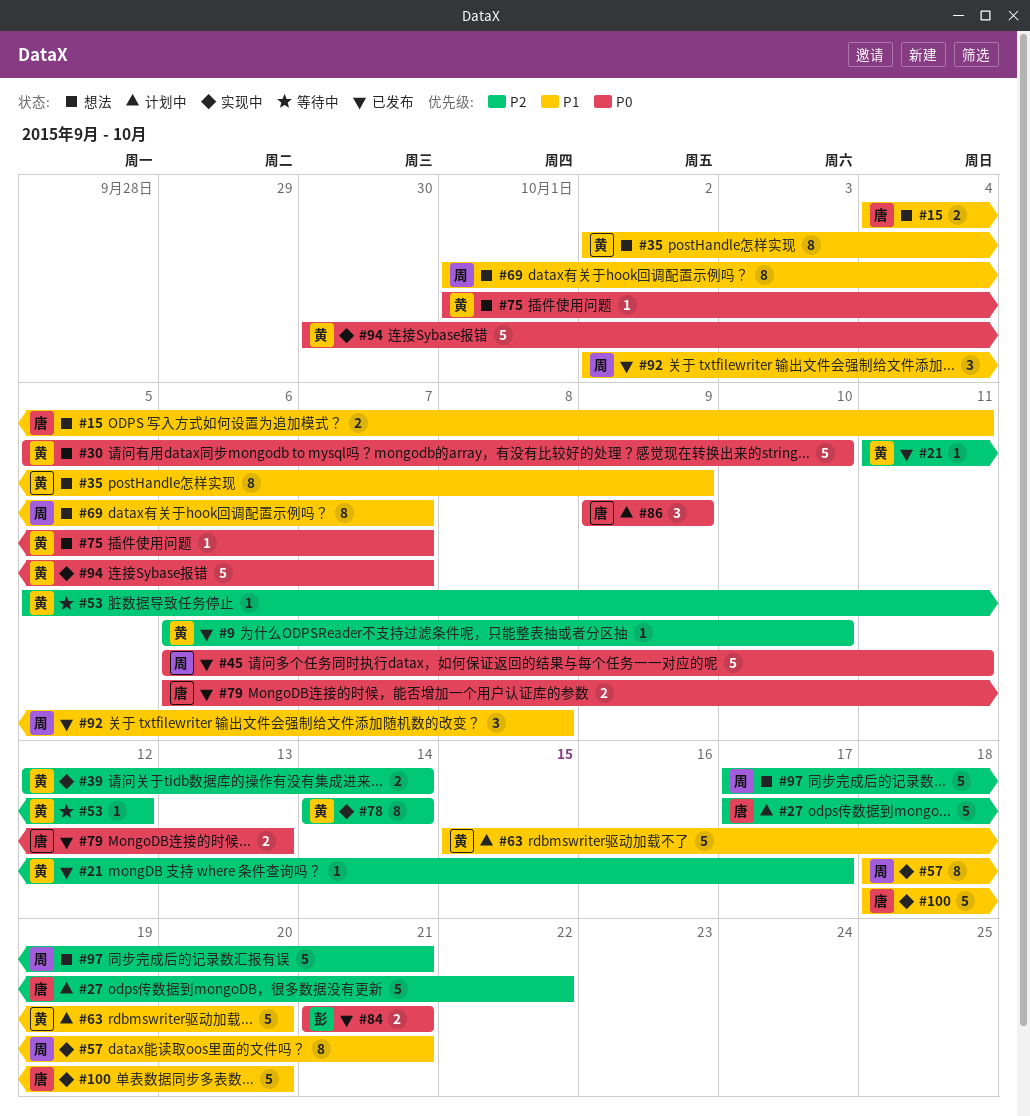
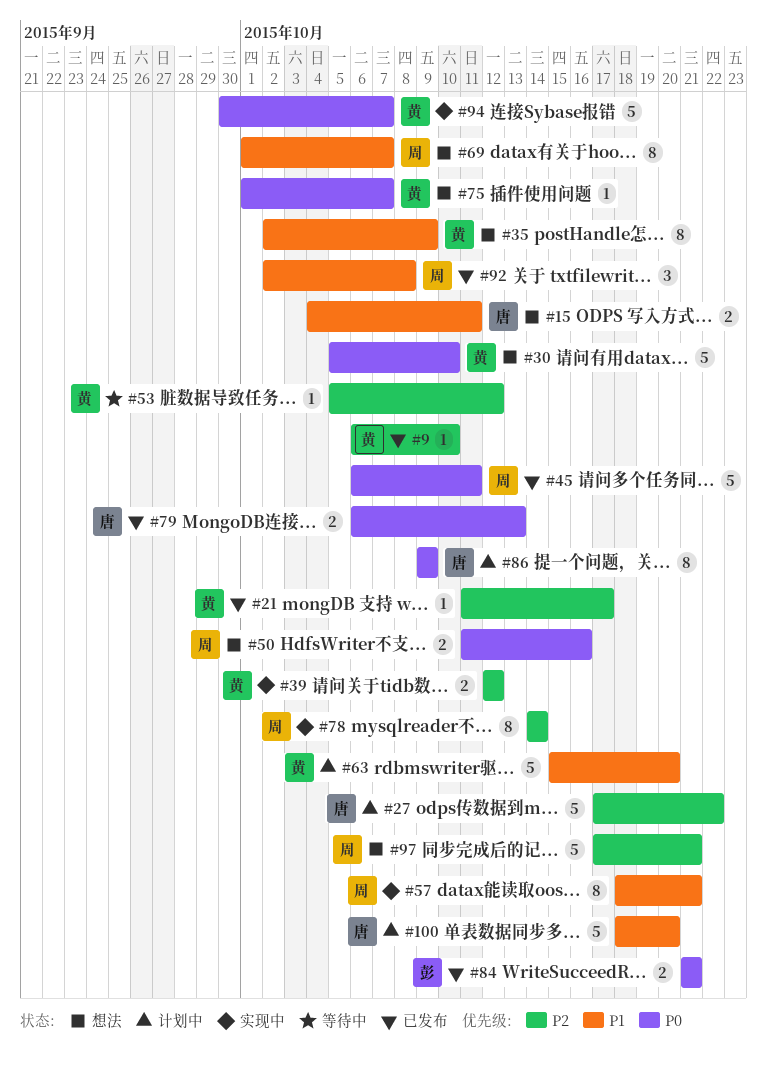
#39, due: Oct 14 -> Oct 12
#50: none -> present
#78, owner: 黄 -> 周
#86, estimate: 3 -> 8
#100, status: 实现中 -> 计划中

